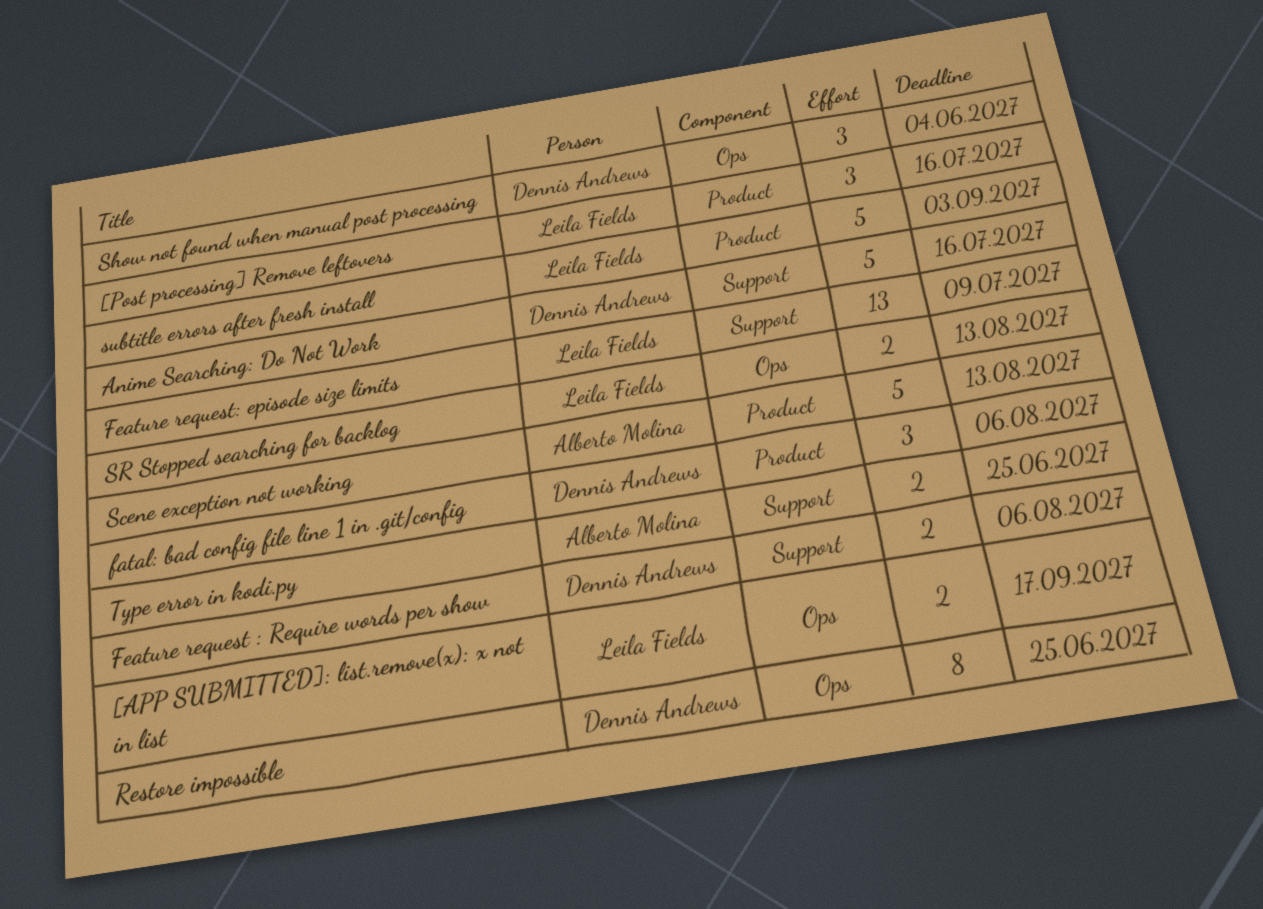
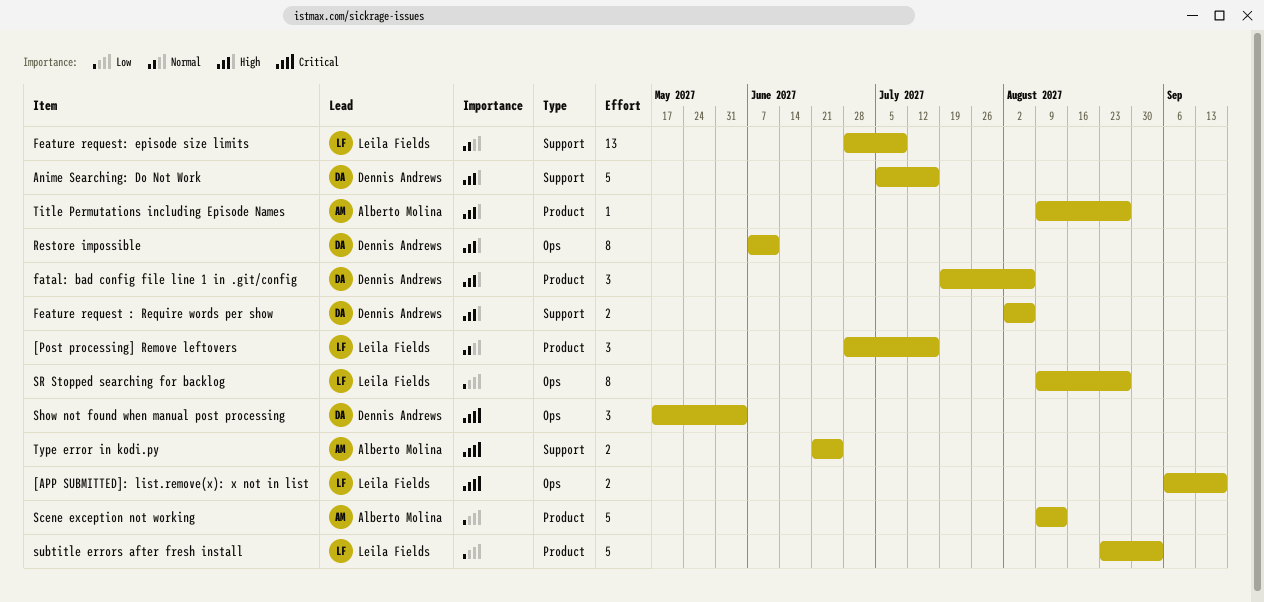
Restore impossible, due: Jun 25 -> Jun 11
SR Stopped searching for backlog, estimate: 2 -> 8
SR Stopped searching for backlog, due: Aug 13 -> Aug 27
Title Permutations including Episode Names: none -> present

